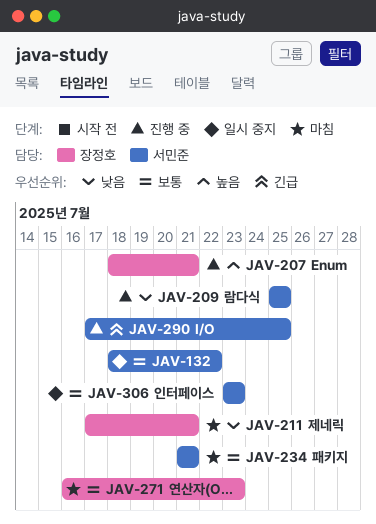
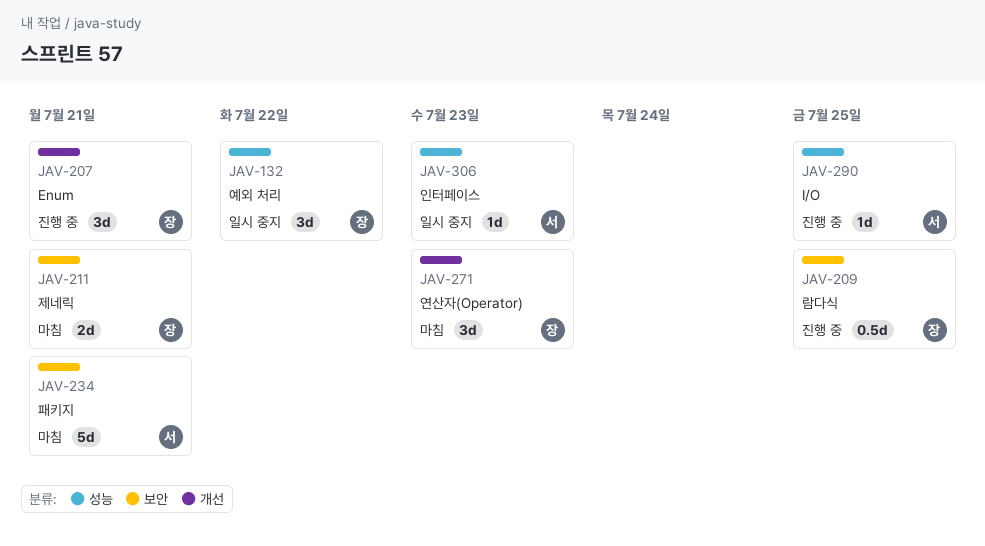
JAV-132, owner: 서민준 -> 장정호
JAV-209, owner: 서민준 -> 장정호

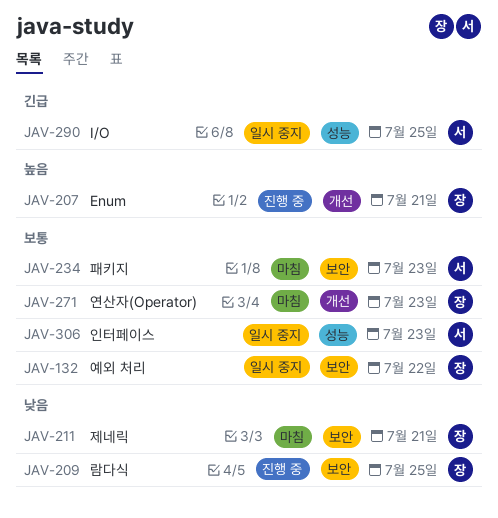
JAV-132, label: 성능 -> 보안
JAV-234, due: Jul 21 -> Jul 23
JAV-290, status: 진행 중 -> 일시 중지

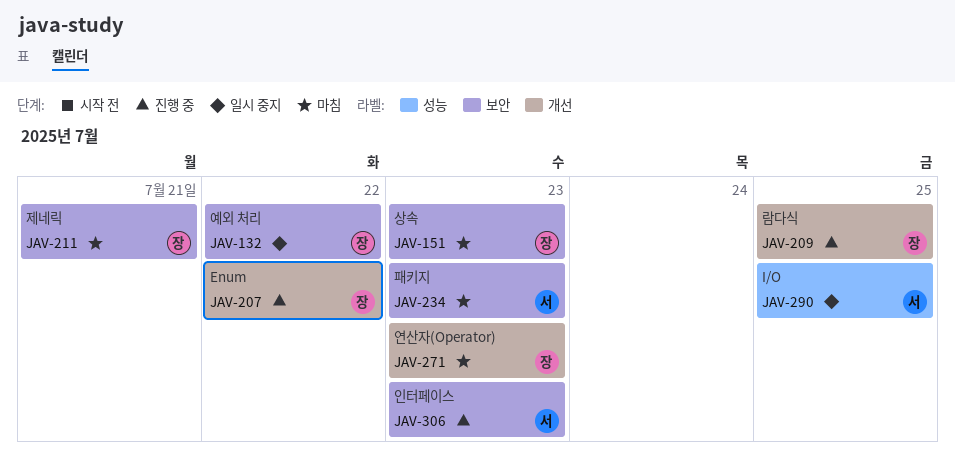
JAV-151: none -> present
JAV-207, due: Jul 21 -> Jul 22
JAV-209, label: 보안 -> 개선
JAV-306, status: 일시 중지 -> 진행 중
JAV-306, label: 성능 -> 보안

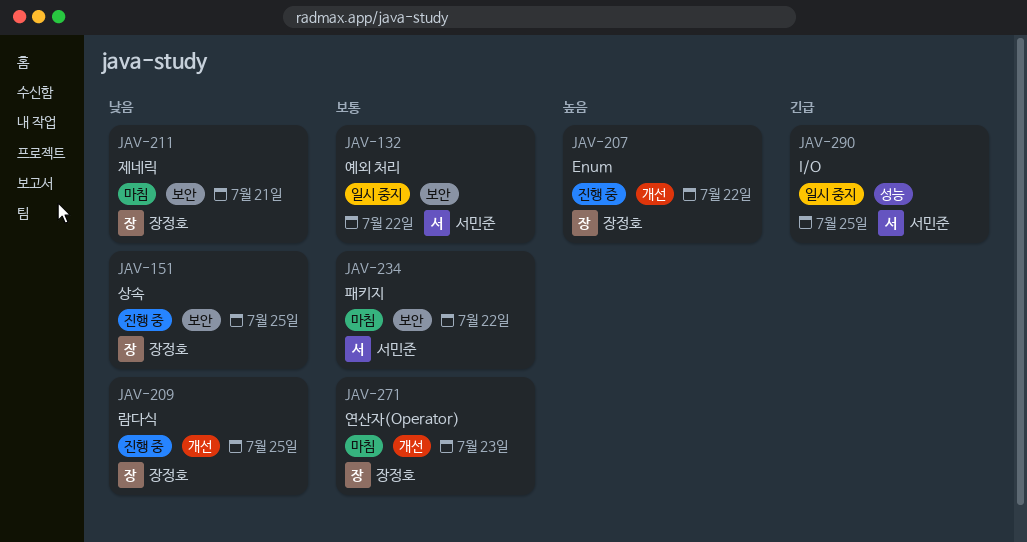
JAV-132, owner: 장정호 -> 서민준
JAV-151, status: 마침 -> 진행 중
JAV-151, due: Jul 23 -> Jul 25
JAV-234, due: Jul 23 -> Jul 22
JAV-306: present -> none

